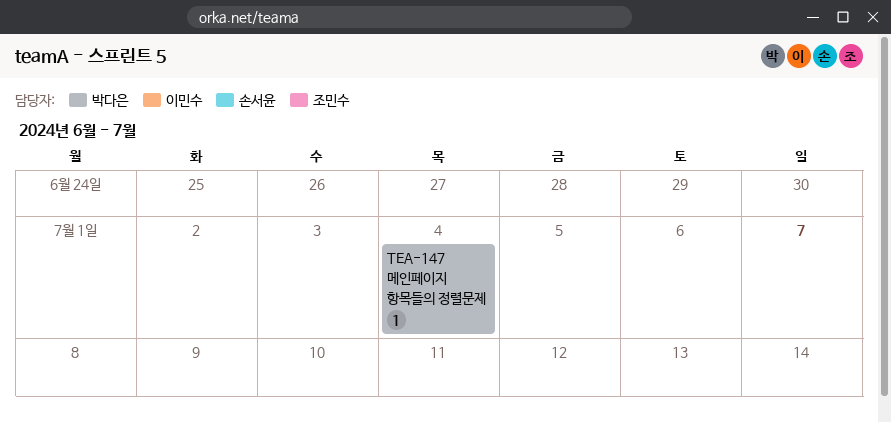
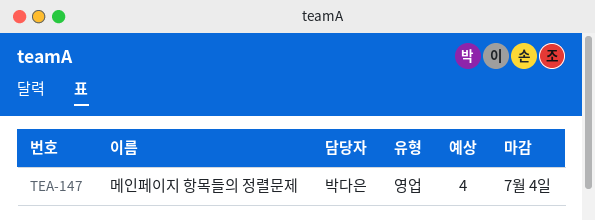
TEA-147, estimate: 1 -> 4

